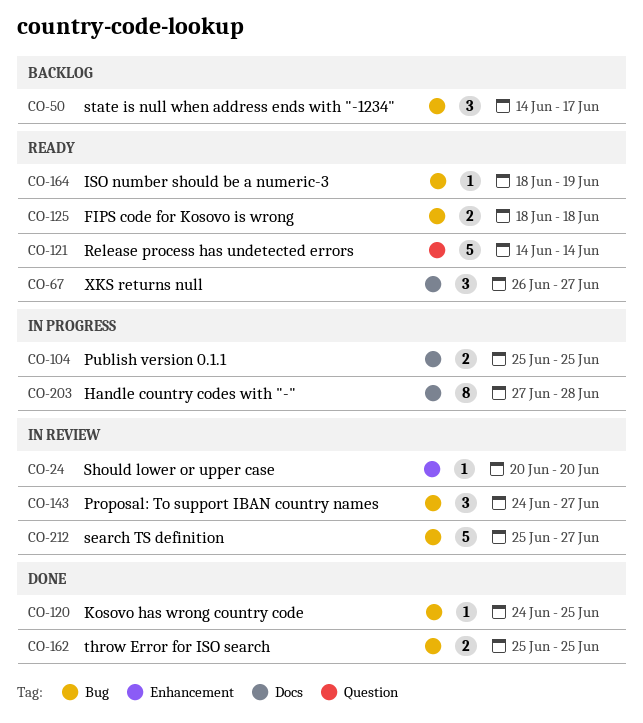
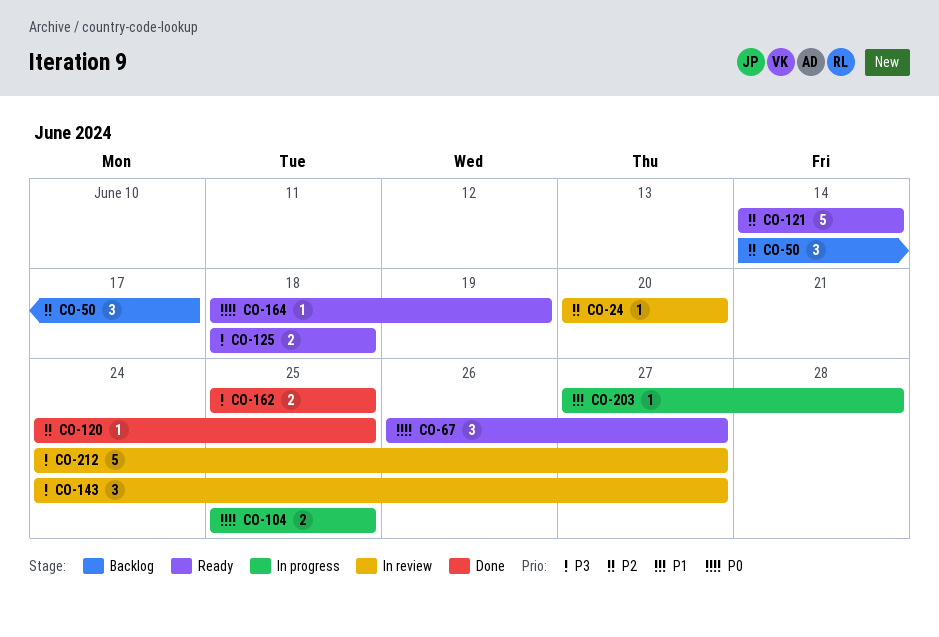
CO-203, estimate: 8 -> 1
CO-212, start: Jun 25 -> Jun 24

